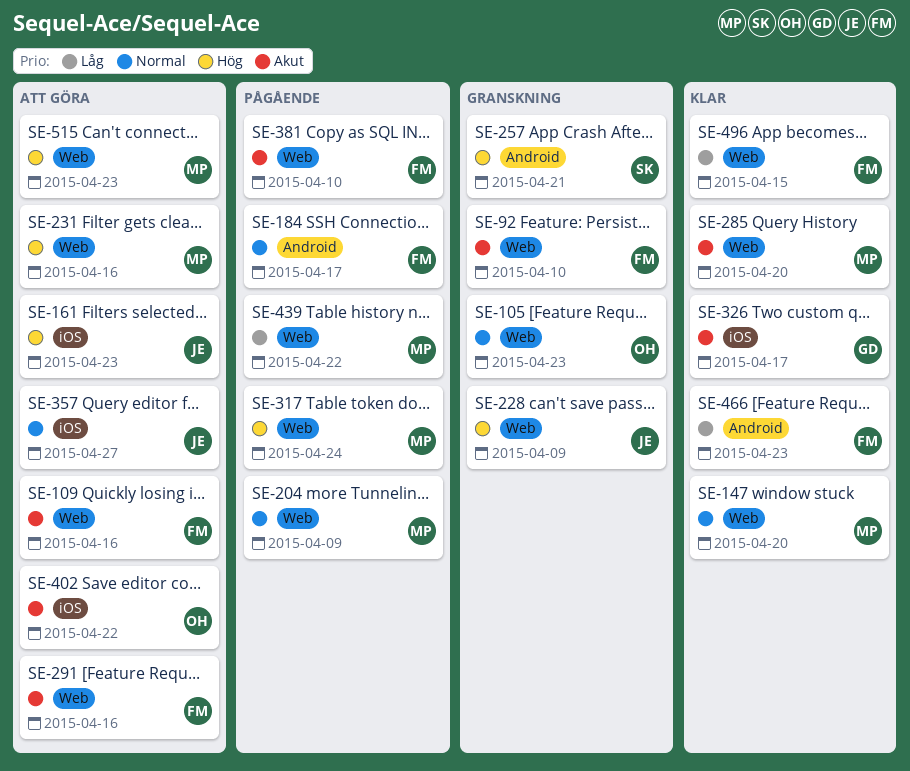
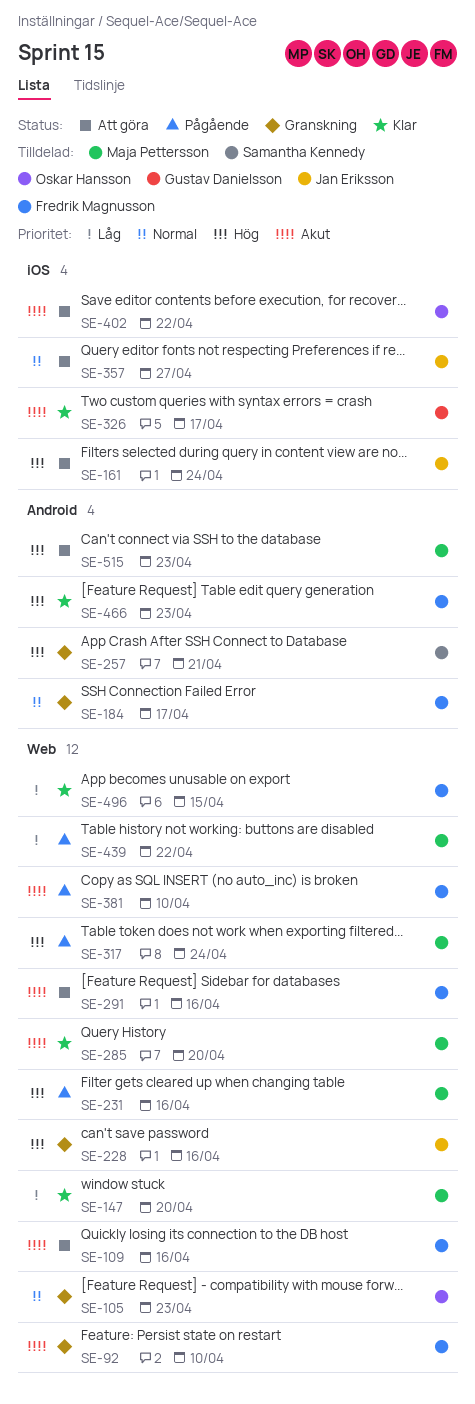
SE-147, priority: Normal -> Låg
SE-161, due: Apr 23 -> Apr 24
SE-184, status: Pågående -> Granskning
SE-204: present -> none
SE-228, due: Apr 9 -> Apr 16
SE-231, status: Att göra -> Pågående
SE-466, priority: Låg -> Hög
SE-515, label: Web -> Android

